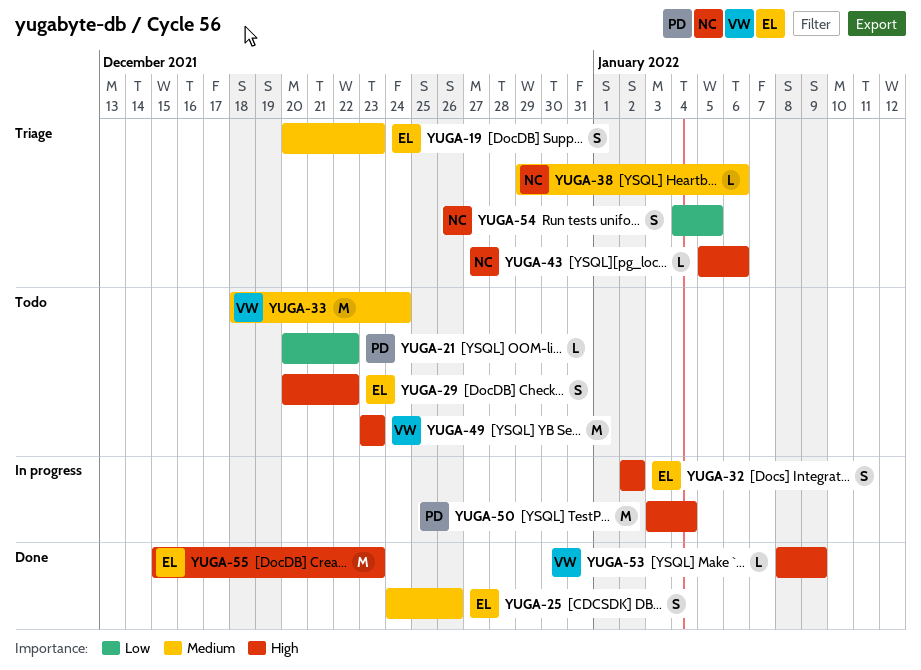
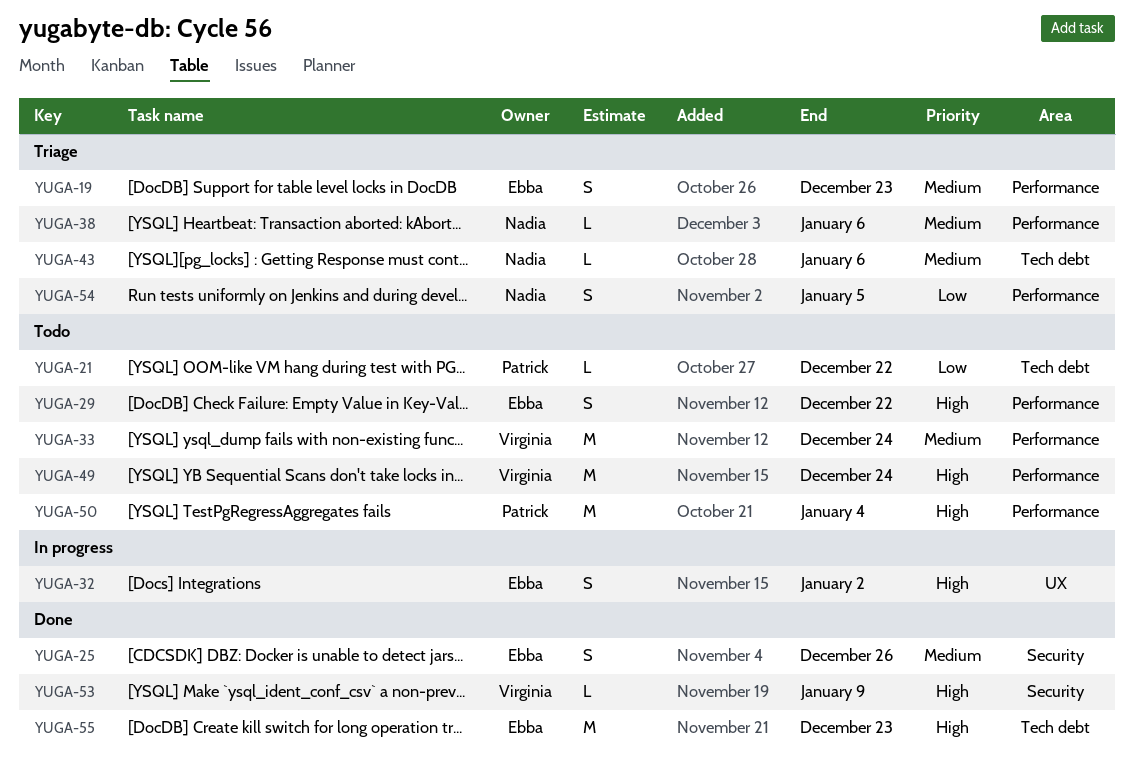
YUGA-43, priority: High -> Medium
YUGA-49, due: Dec 23 -> Dec 24
YUGA-50, status: In progress -> Todo

